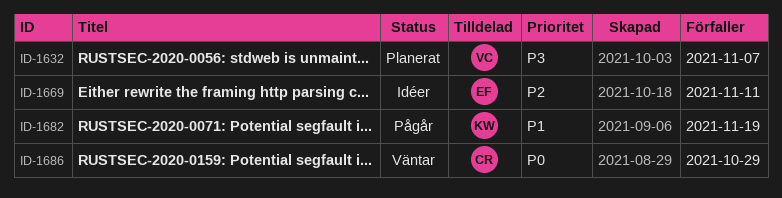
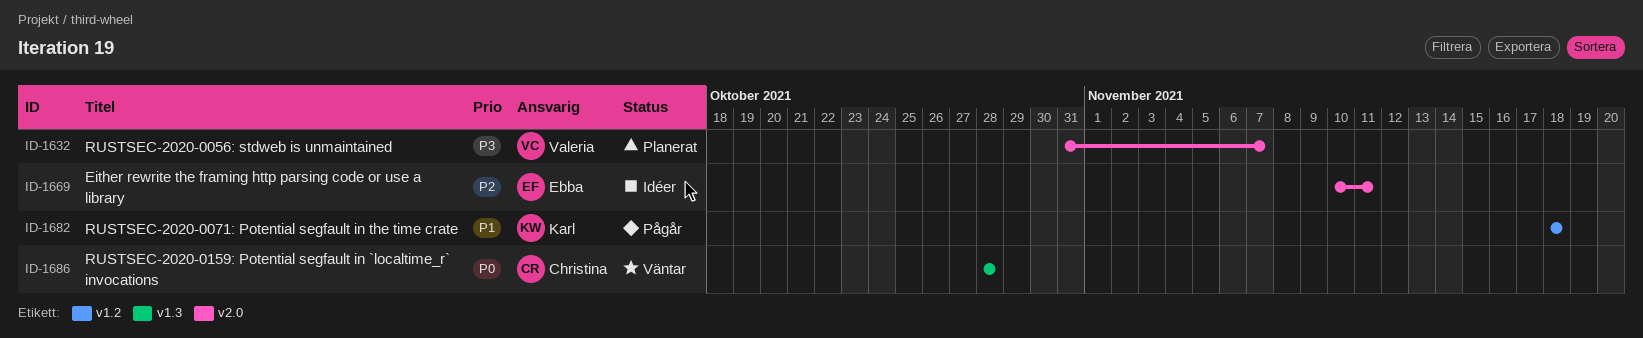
ID-1682, due: Nov 19 -> Nov 18
ID-1686, due: Oct 29 -> Oct 28

